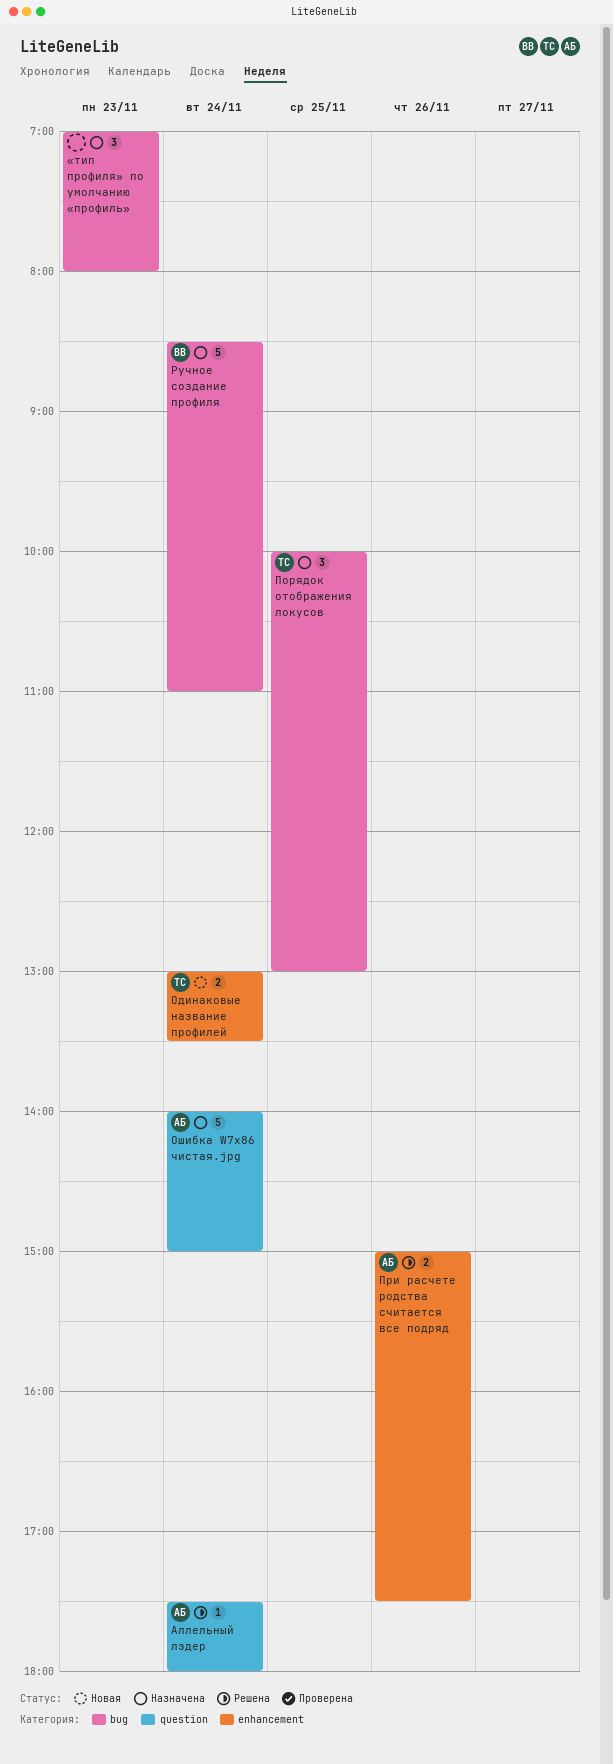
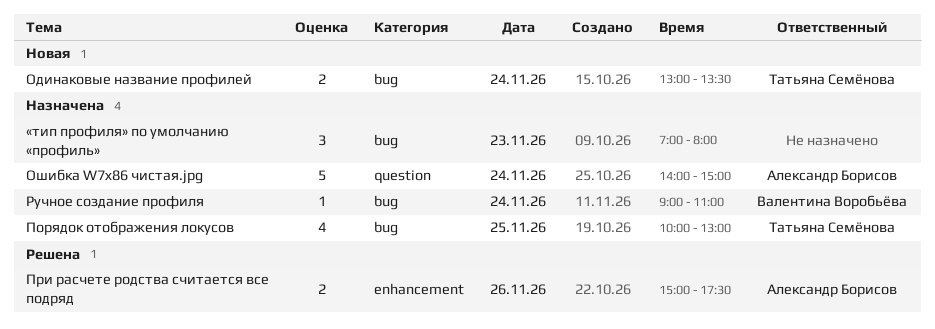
Аллельный лэдер: present -> none
Одинаковые название профилей, label: enhancement -> bug
Порядок отображения локусов, estimate: 3 -> 4
Ручное создание профиля, estimate: 5 -> 1
Ручное создание профиля, begins: 08:30 -> 09:00

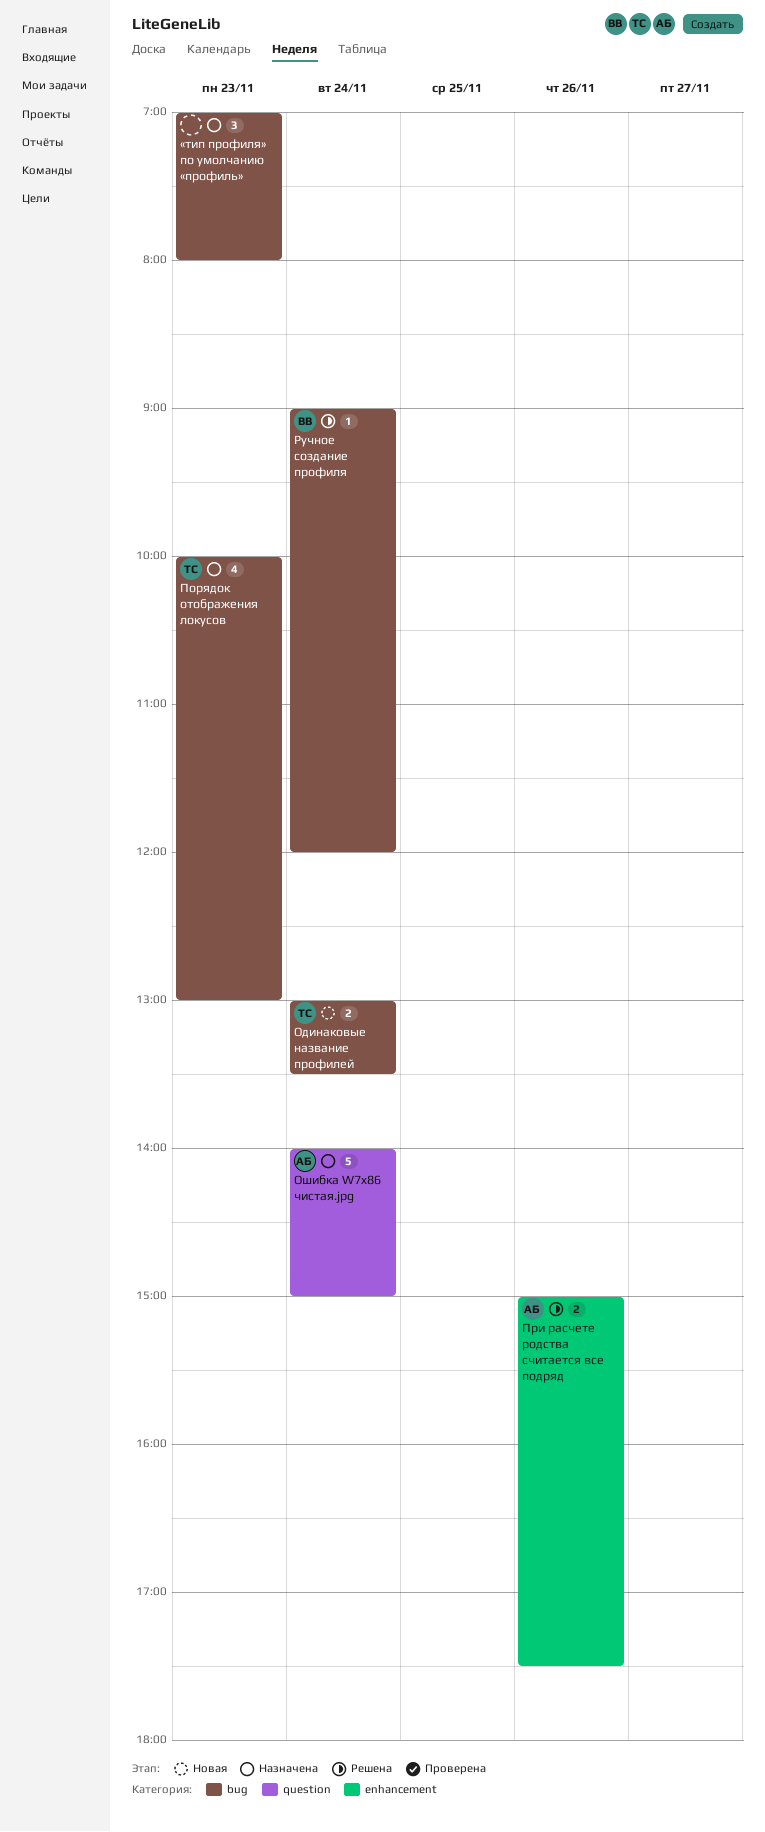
Порядок отображения локусов, day: Nov 25 -> Nov 23
Ручное создание профиля, status: Назначена -> Решена
Ручное создание профиля, ends: 11:00 -> 12:00

